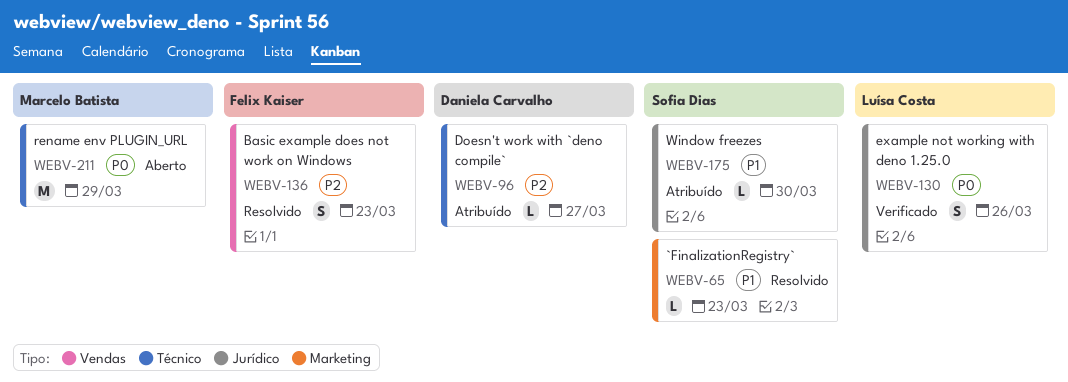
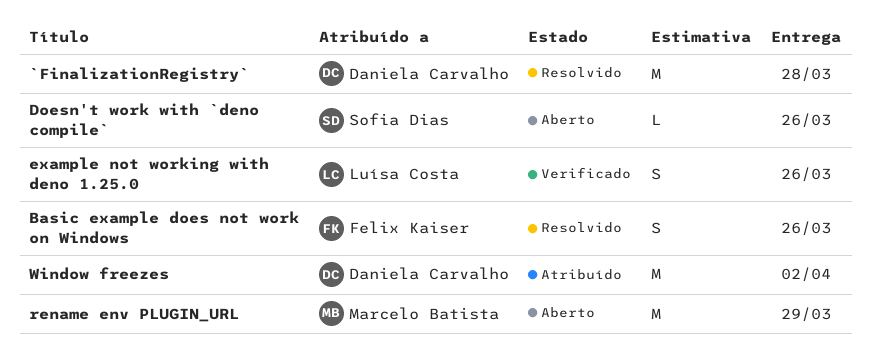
`FinalizationRegistry`, owner: Sofia Dias -> Daniela Carvalho
`FinalizationRegistry`, estimate: L -> M
`FinalizationRegistry`, due: Mar 23 -> Mar 28
Basic example does not work on Windows, due: Mar 23 -> Mar 26
Doesn't work with `deno compile`, status: Atribuído -> Aberto
Doesn't work with `deno compile`, owner: Daniela Carvalho -> Sofia Dias
Doesn't work with `deno compile`, due: Mar 27 -> Mar 26
Window freezes, owner: Sofia Dias -> Daniela Carvalho
Window freezes, estimate: L -> M
Window freezes, due: Mar 30 -> Apr 2

